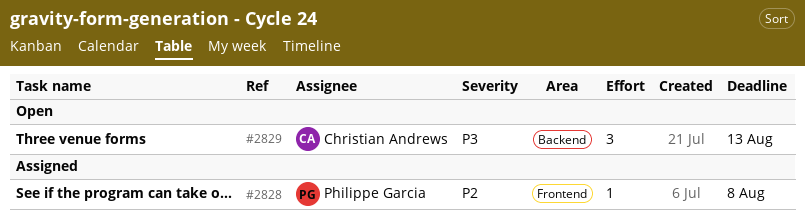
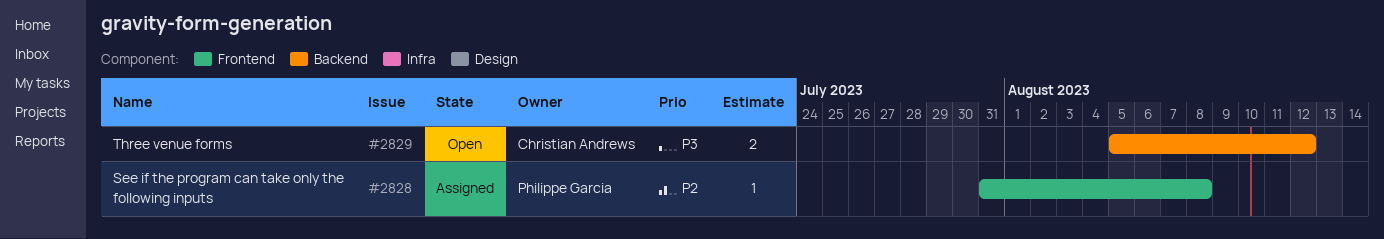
#2829, estimate: 3 -> 2
#2829, due: Aug 13 -> Aug 12

